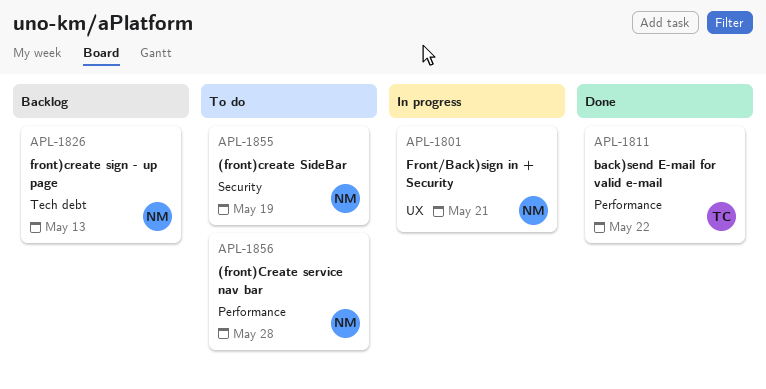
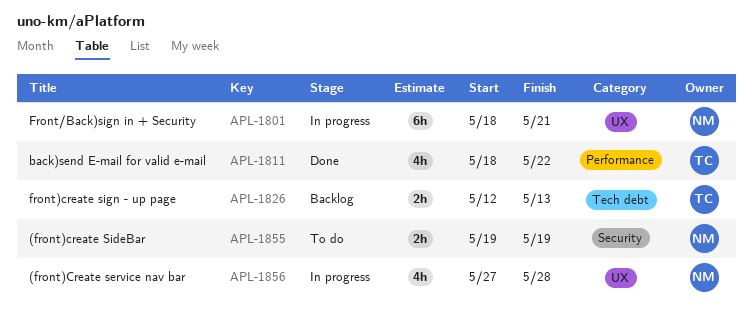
APL-1826, owner: NM -> TC
APL-1856, status: To do -> In progress
APL-1856, label: Performance -> UX

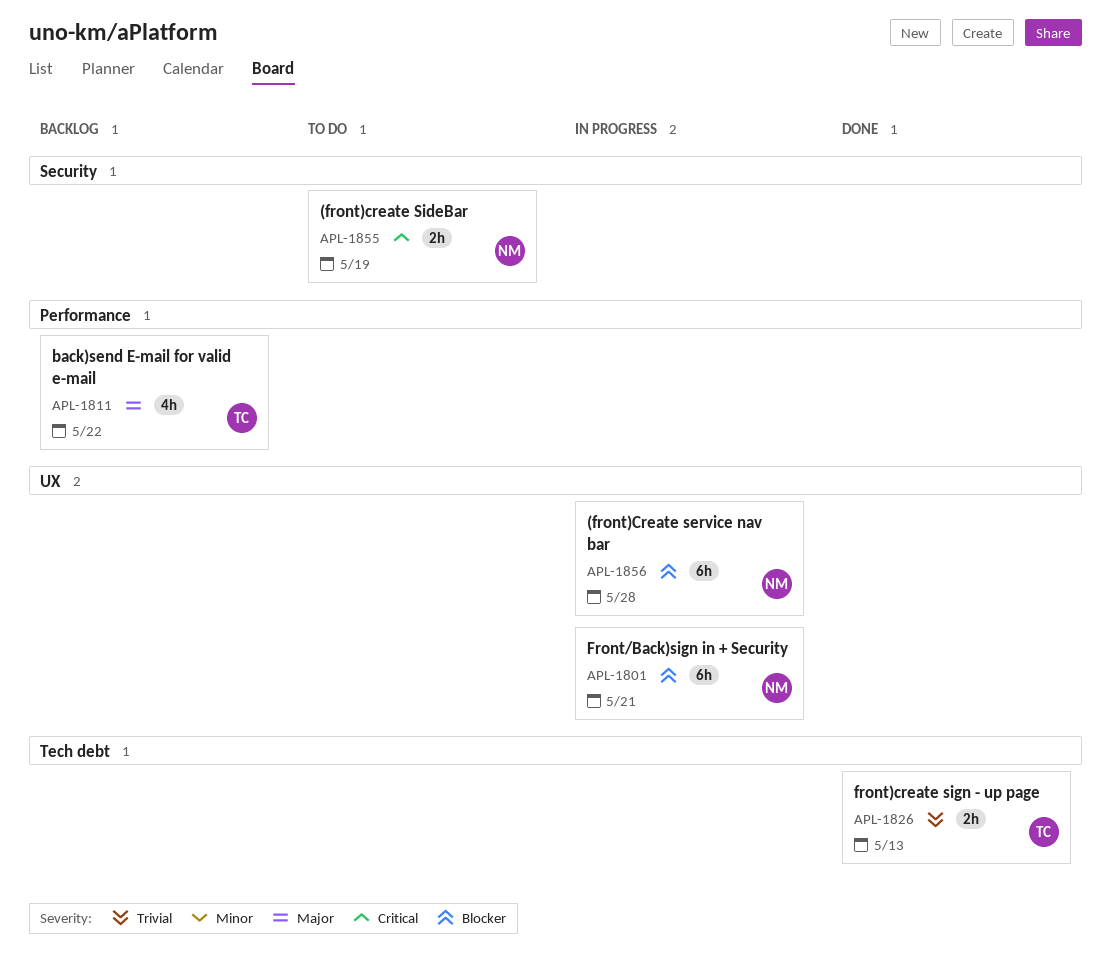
APL-1811, status: Done -> Backlog
APL-1826, status: Backlog -> Done
APL-1856, estimate: 4h -> 6h

